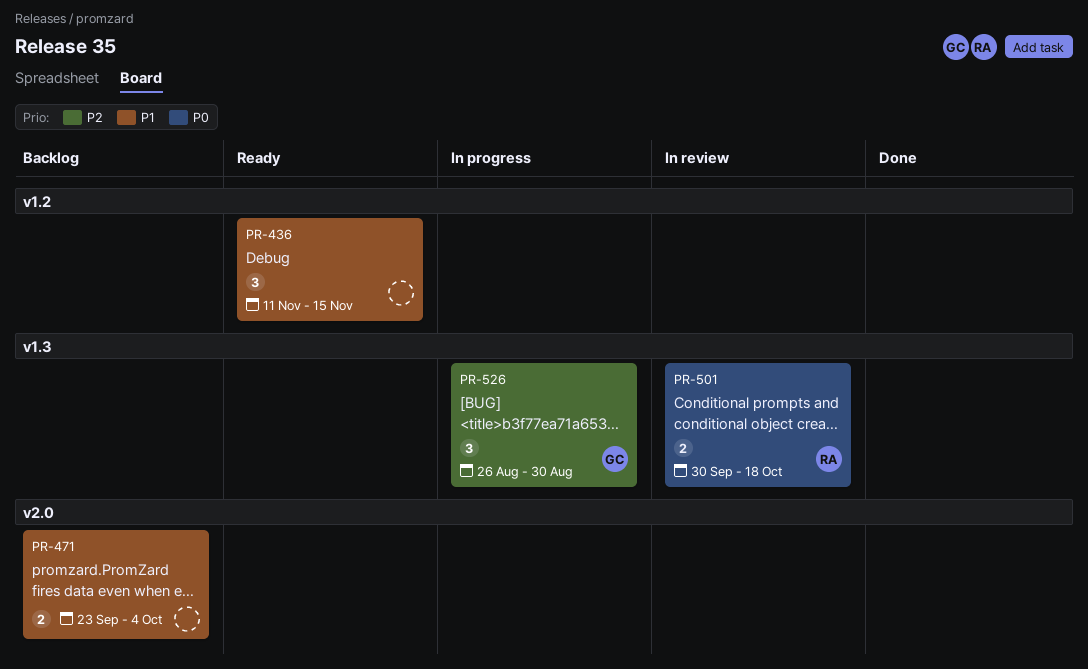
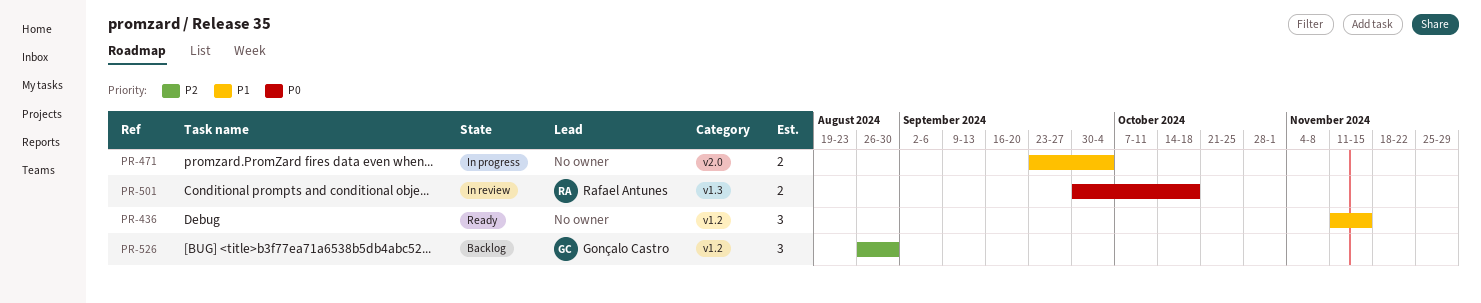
PR-471, status: Backlog -> In progress
PR-526, status: In progress -> Backlog
PR-526, label: v1.3 -> v1.2

